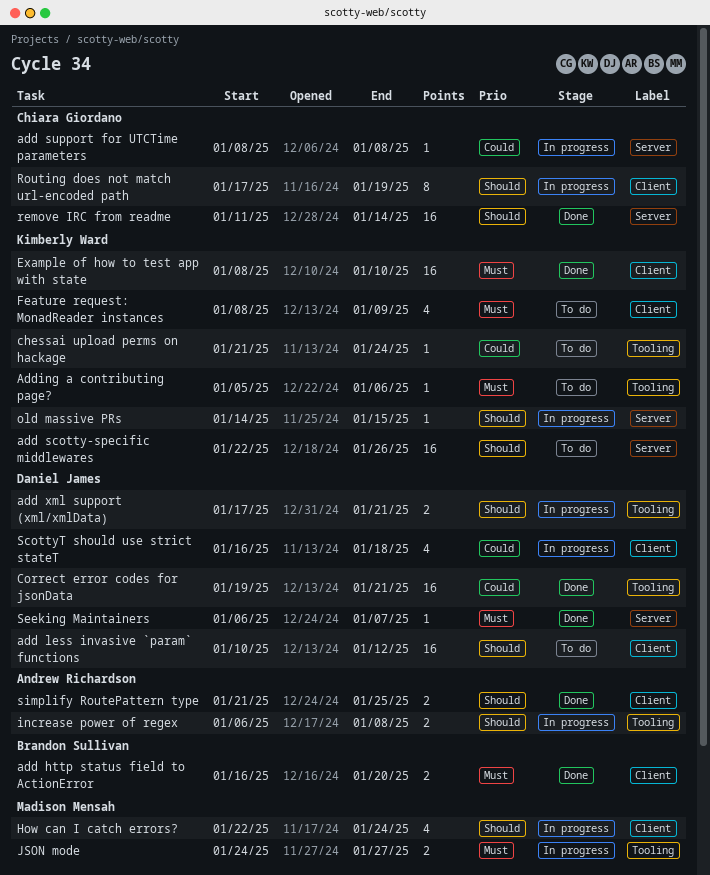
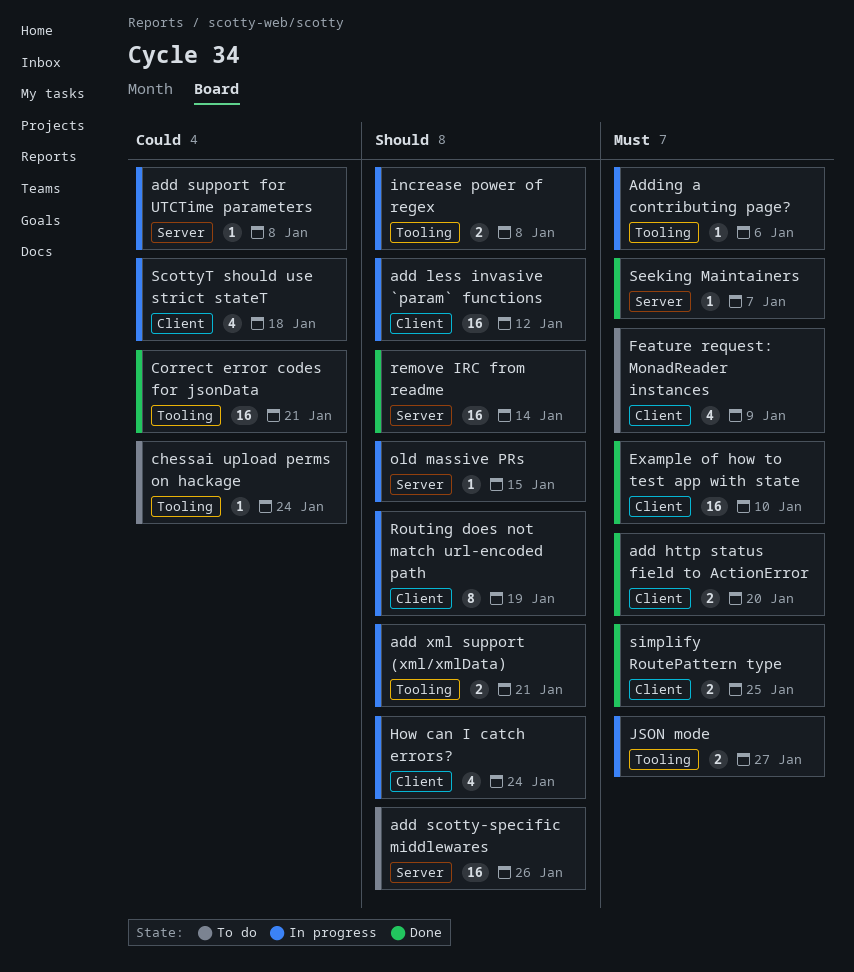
add less invasive `param` functions, status: To do -> In progress
Adding a contributing page?, status: To do -> In progress
simplify RoutePattern type, priority: Should -> Must

